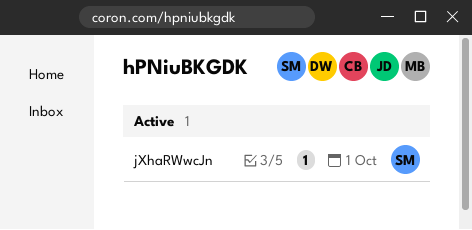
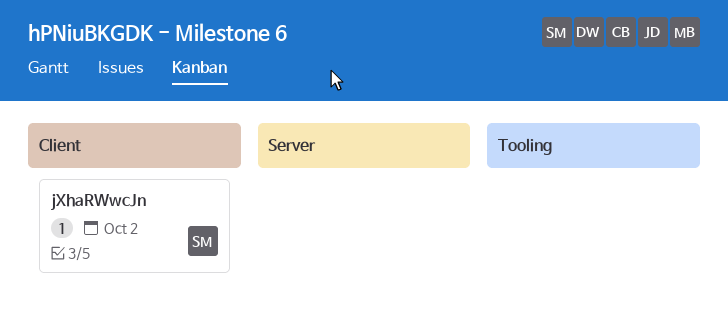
jXhaRWwcJn, due: Oct 1 -> Oct 2

